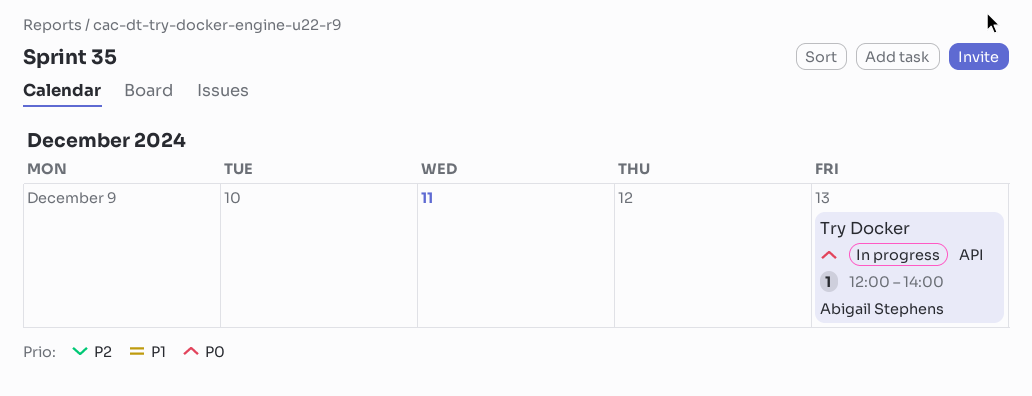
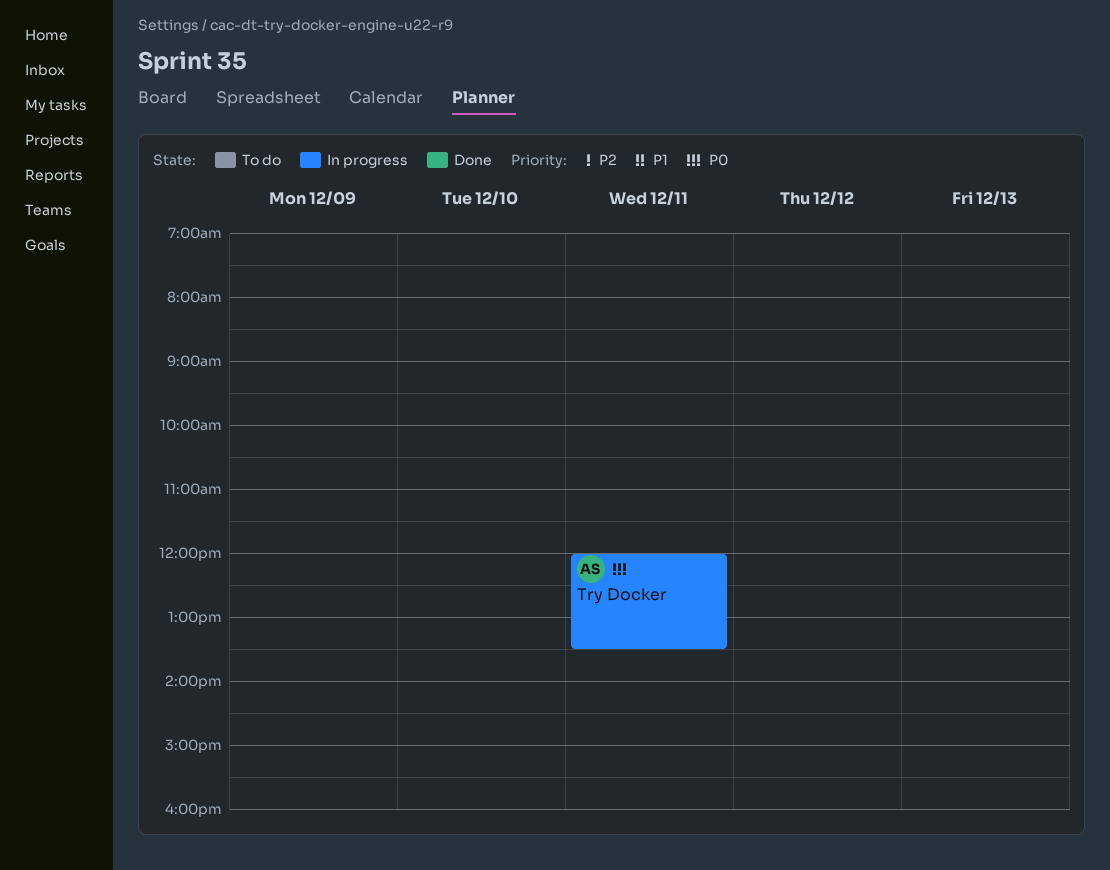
Try Docker, day: Dec 13 -> Dec 11
Try Docker, ends: 14:00 -> 13:30

